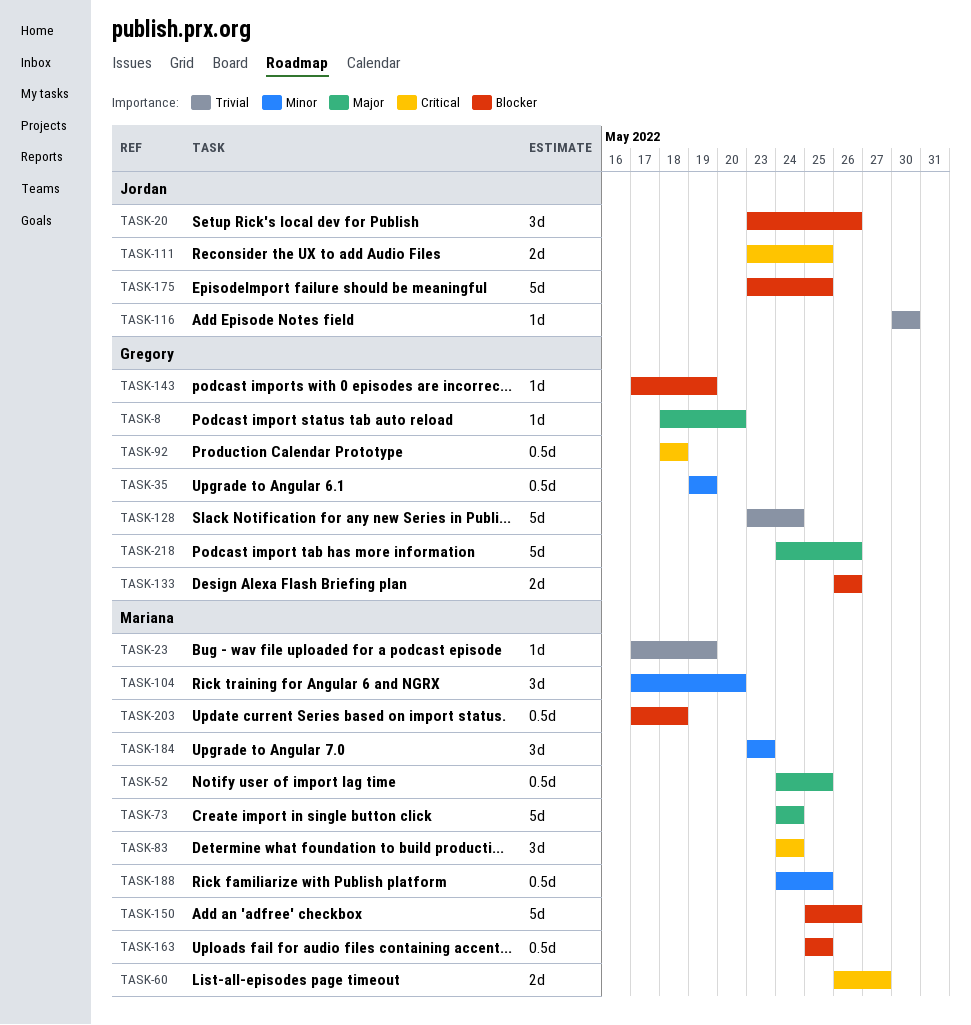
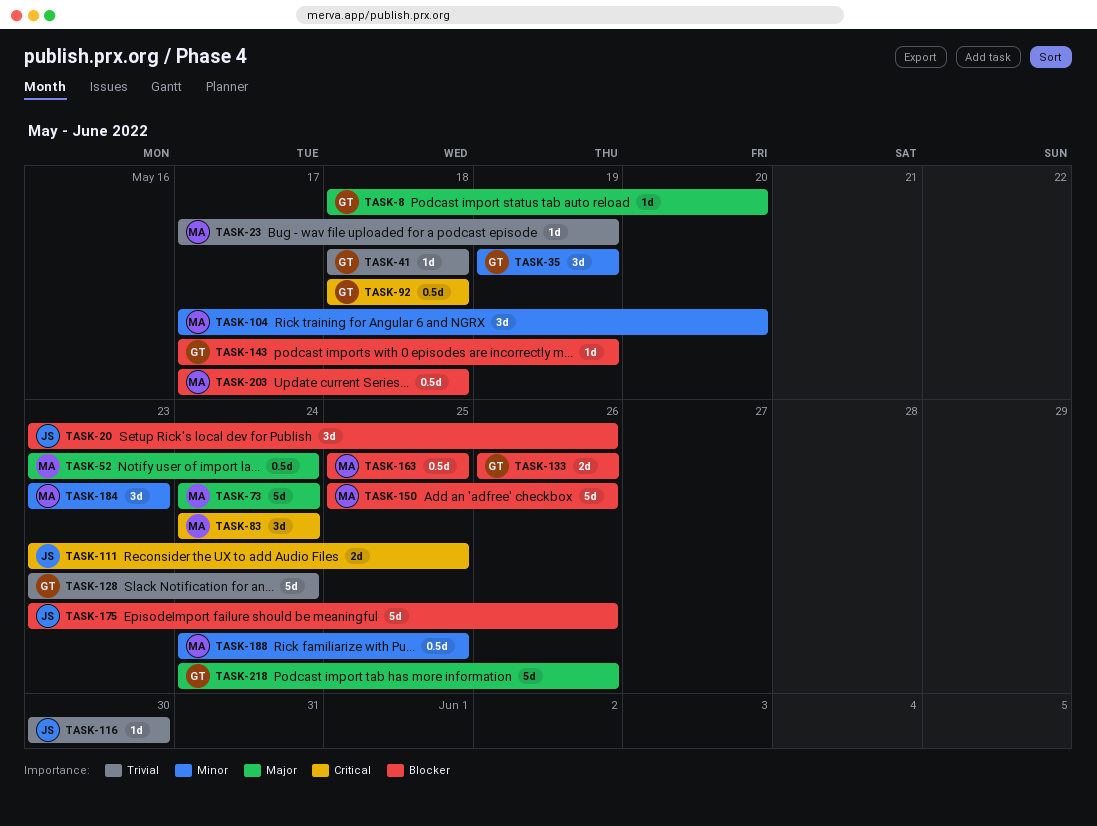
TASK-35, estimate: 0.5d -> 3d
TASK-41: none -> present
TASK-52, start: May 24 -> May 23
TASK-52, due: May 25 -> May 24
TASK-60: present -> none
TASK-175, due: May 25 -> May 26

